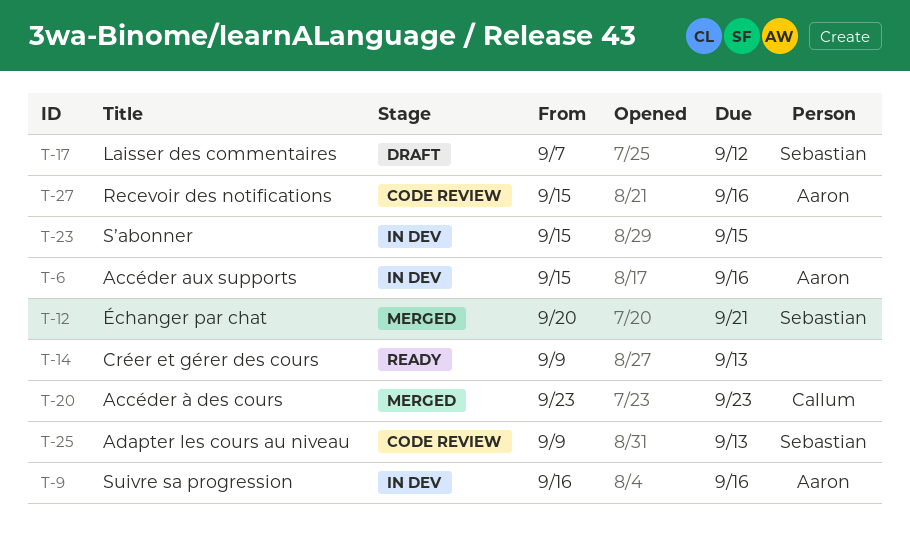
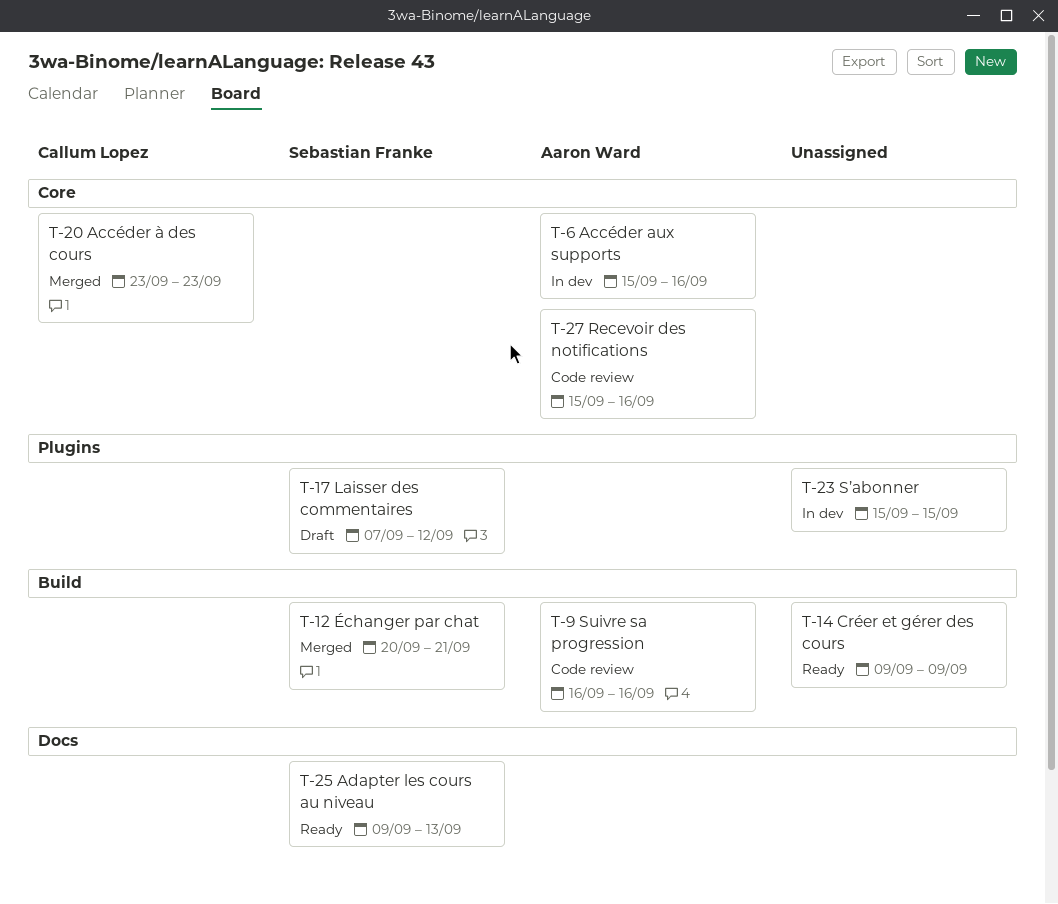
T-9, status: In dev -> Code review
T-14, due: Sep 13 -> Sep 9
T-25, status: Code review -> Ready

